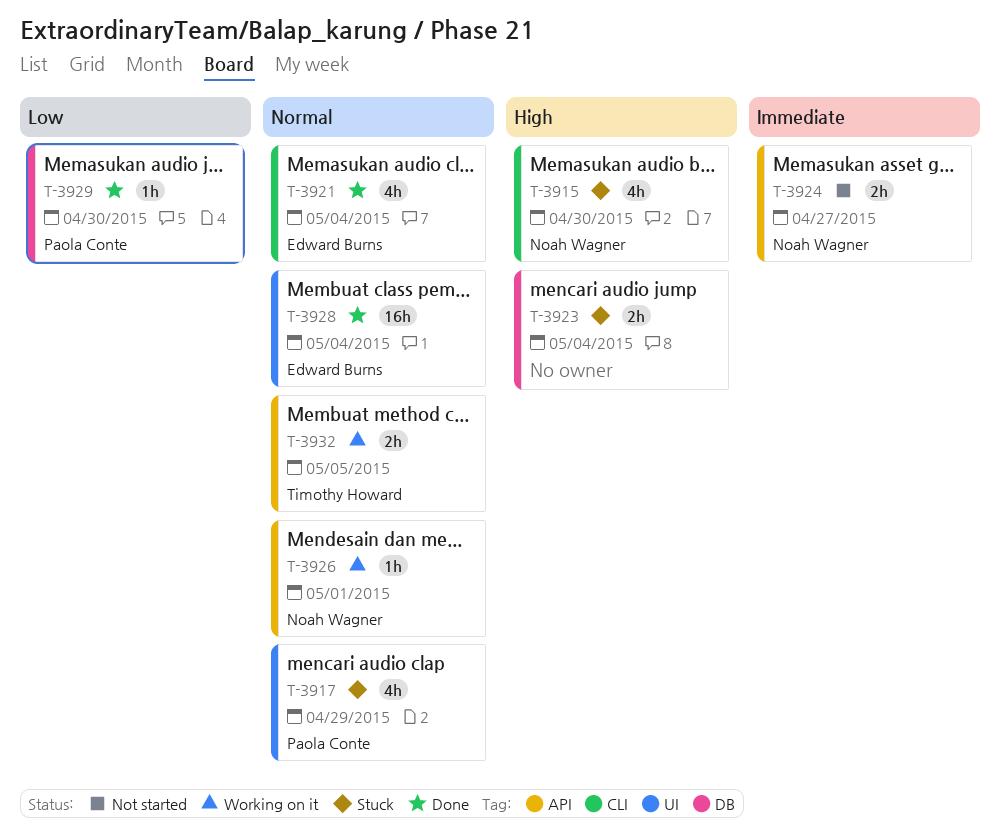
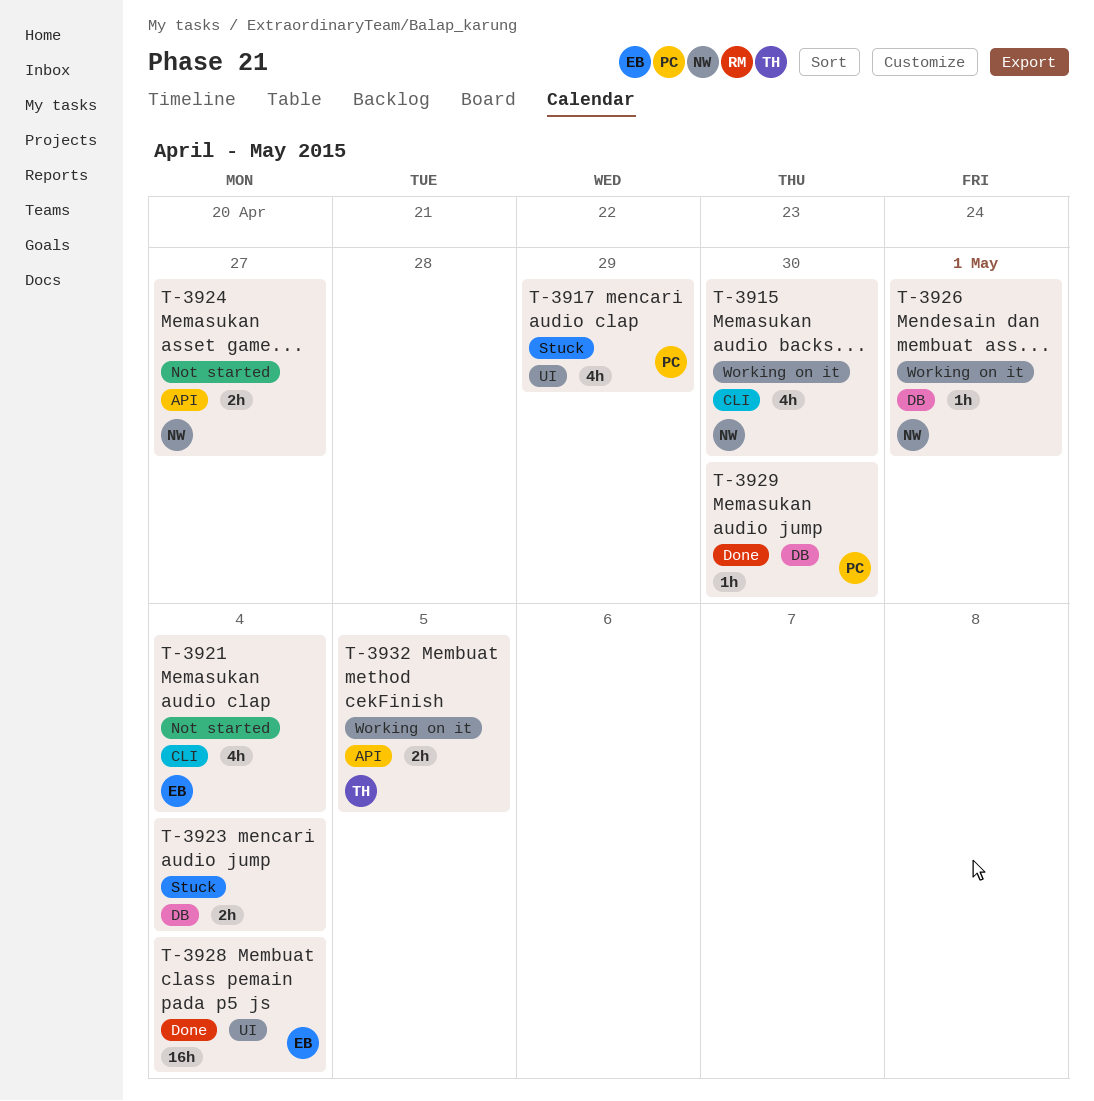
T-3915, status: Stuck -> Working on it
T-3921, status: Done -> Not started
T-3926, label: API -> DB

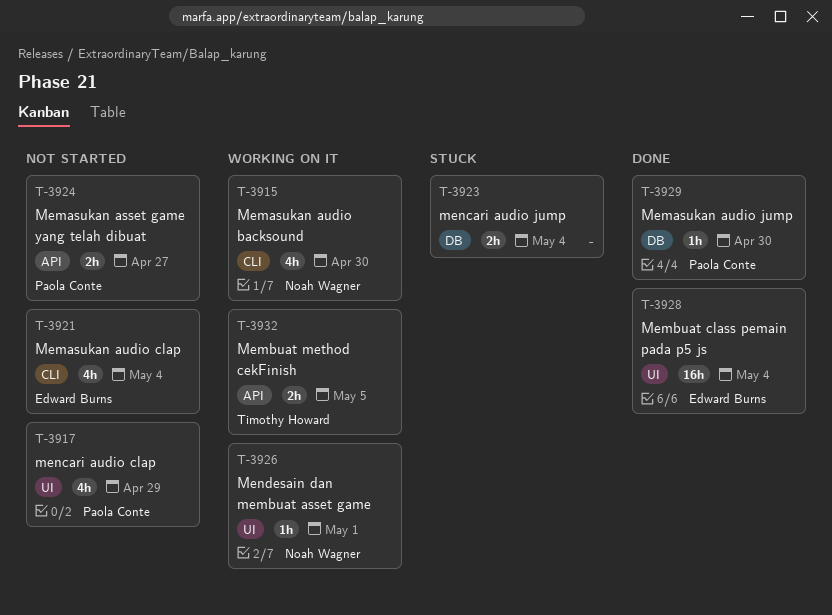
T-3917, status: Stuck -> Not started
T-3924, owner: Noah Wagner -> Paola Conte
T-3926, label: DB -> UI

